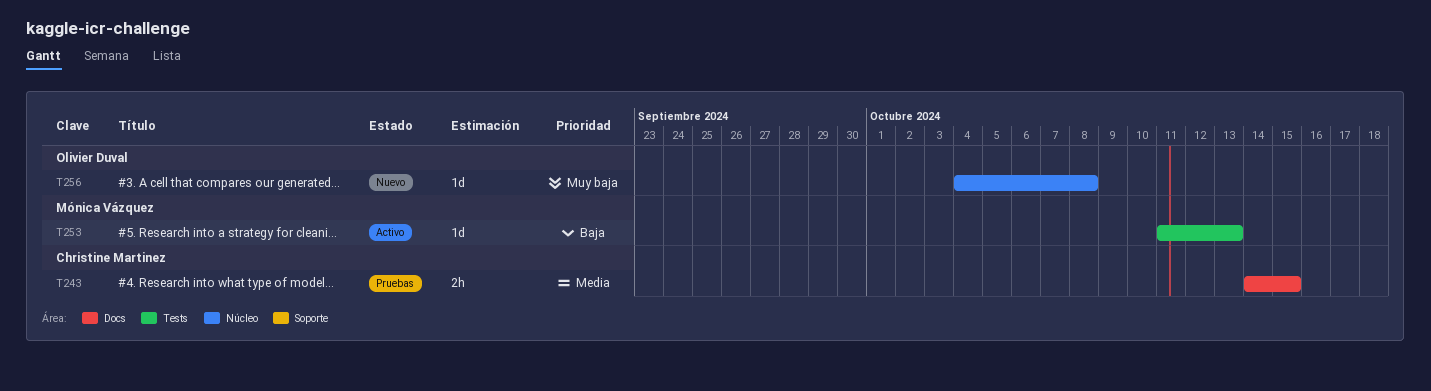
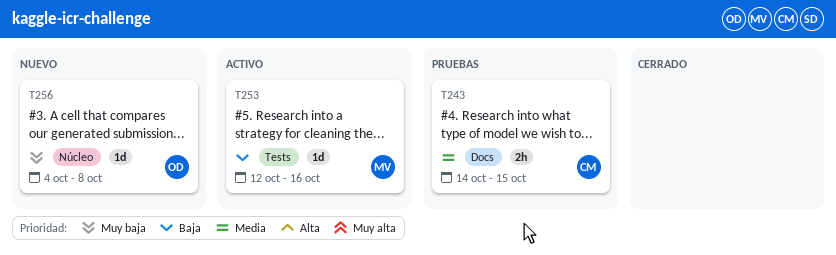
T253, start: Oct 11 -> Oct 12
T253, due: Oct 13 -> Oct 16

